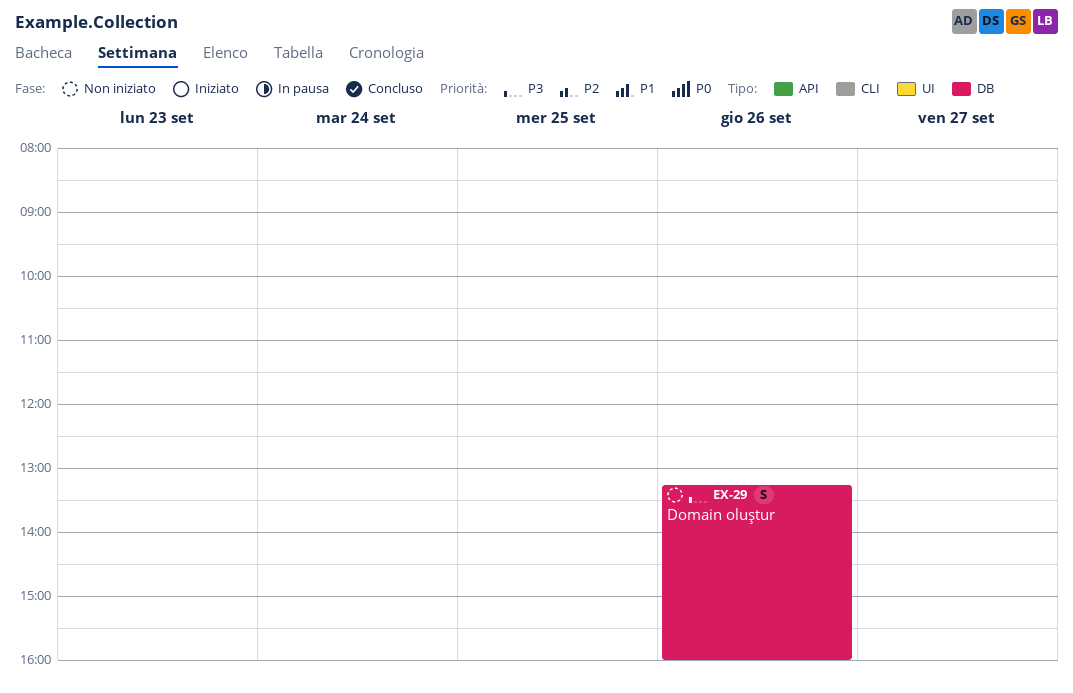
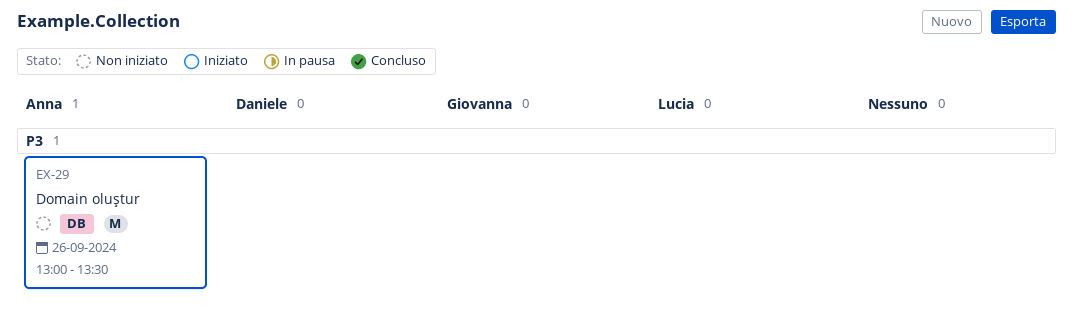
EX-29, estimate: S -> M
EX-29, begins: 13:15 -> 13:00
EX-29, ends: 16:00 -> 13:30

